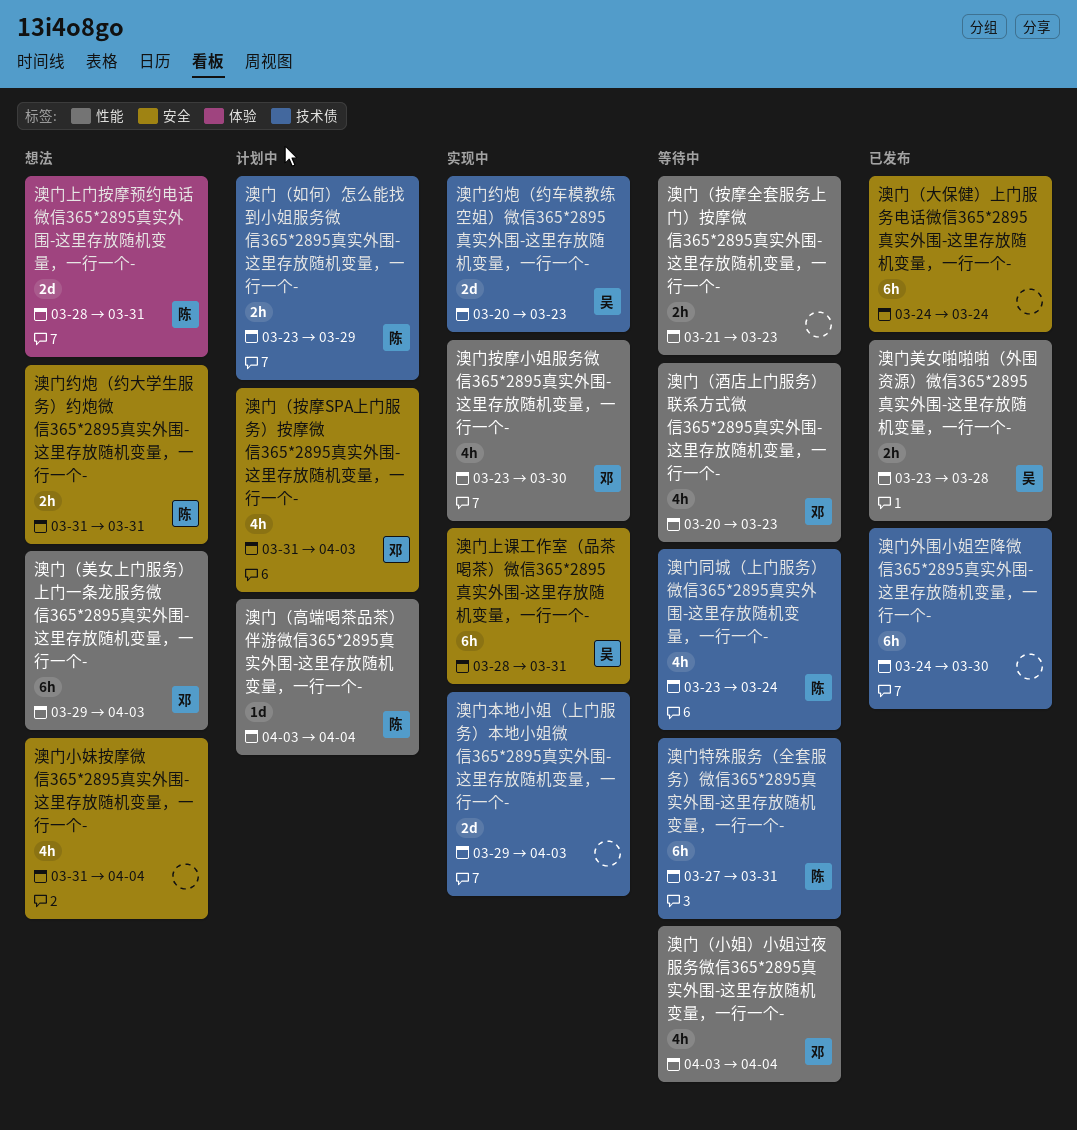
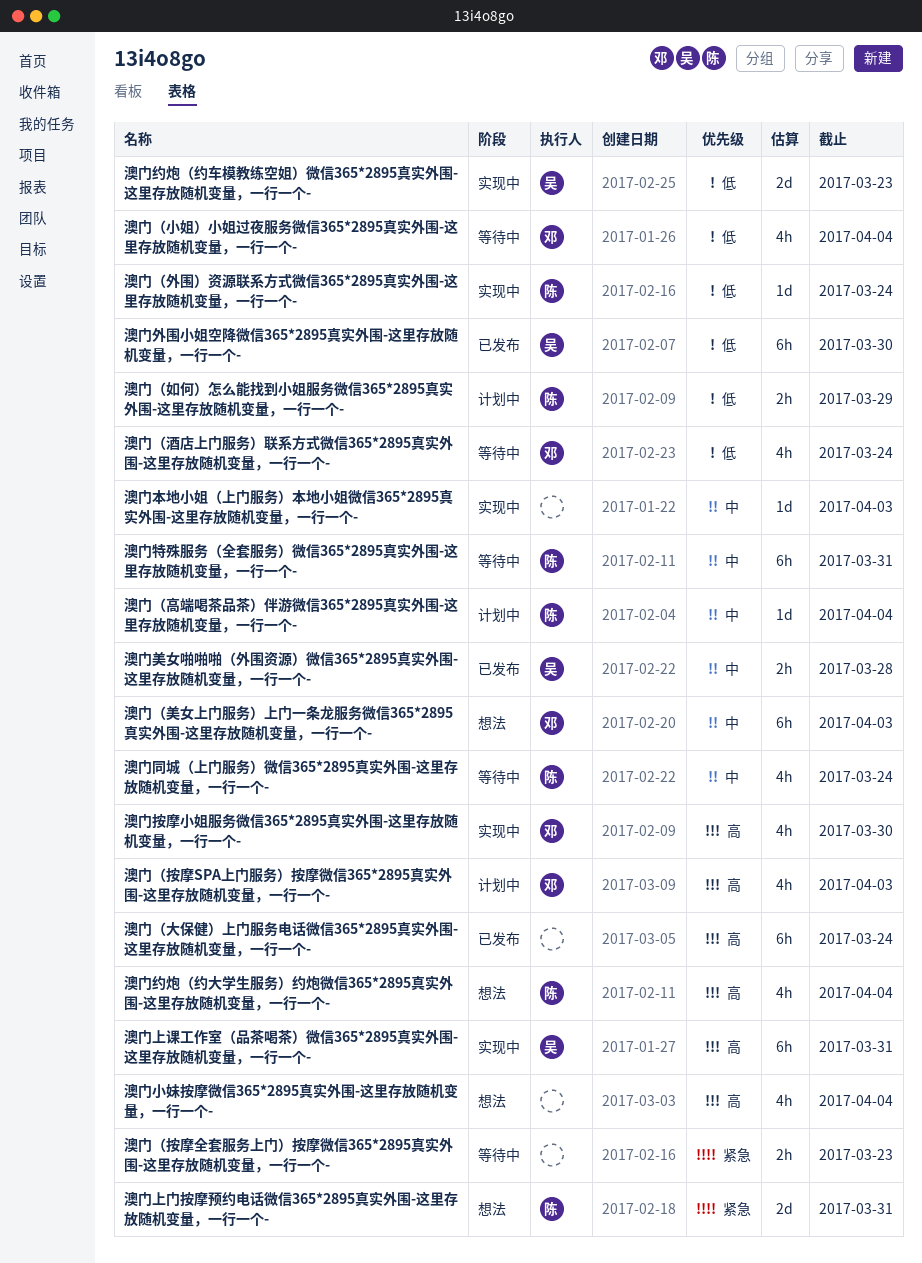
澳门外围小姐空降微信365*2895真实外围-这里存放随机变量，一行一个-, owner: none -> 吴
澳门本地小姐（上门服务）本地小姐微信365*2895真实外围-这里存放随机变量，一行一个-, estimate: 2d -> 1d
澳门约炮（约大学生服务）约炮微信365*2895真实外围-这里存放随机变量，一行一个-, estimate: 2h -> 4h
澳门约炮（约大学生服务）约炮微信365*2895真实外围-这里存放随机变量，一行一个-, due: Mar 31 -> Apr 4
澳门（外围）资源联系方式微信365*2895真实外围-这里存放随机变量，一行一个-: none -> present
澳门（酒店上门服务）联系方式微信365*2895真实外围-这里存放随机变量，一行一个-, due: Mar 23 -> Mar 24

